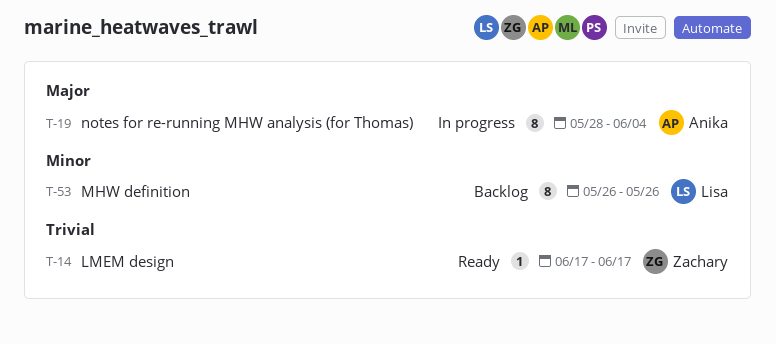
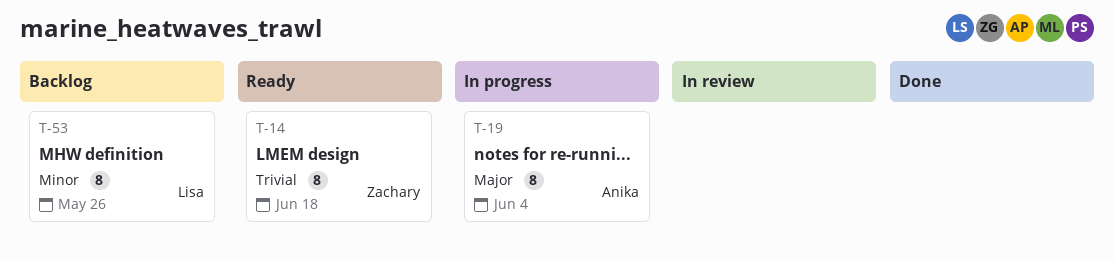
T-14, estimate: 1 -> 8
T-14, due: Jun 17 -> Jun 18

